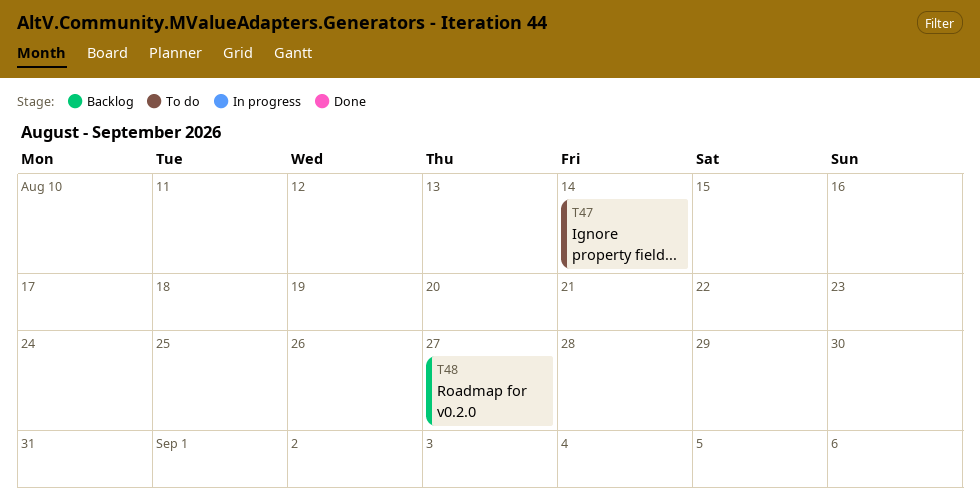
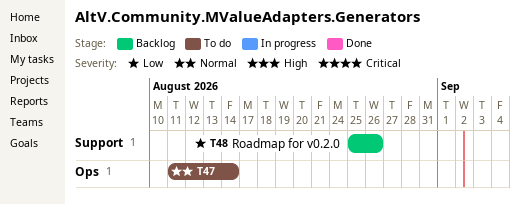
T48, due: Aug 27 -> Aug 26

